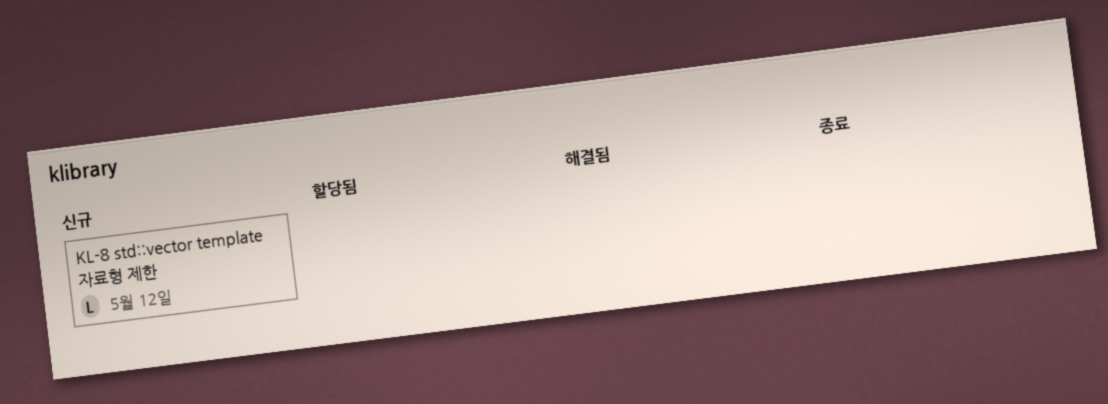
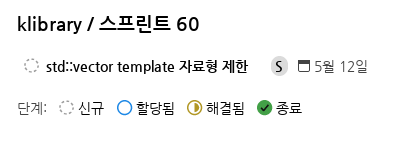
std::vector template 자료형 제한, estimate: L -> S

